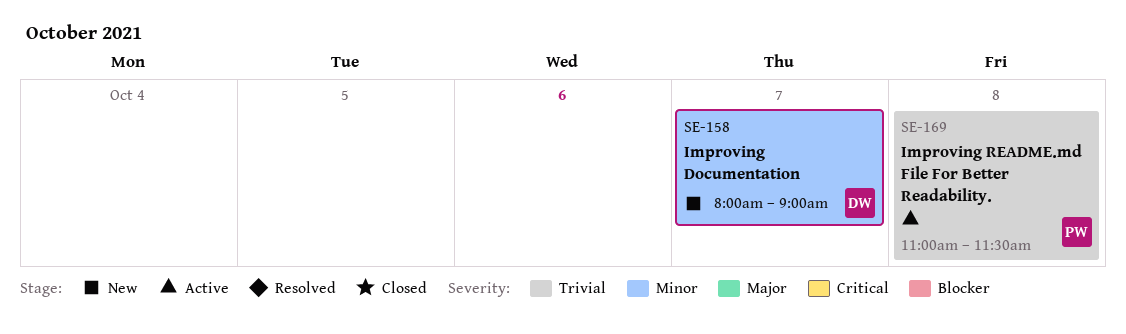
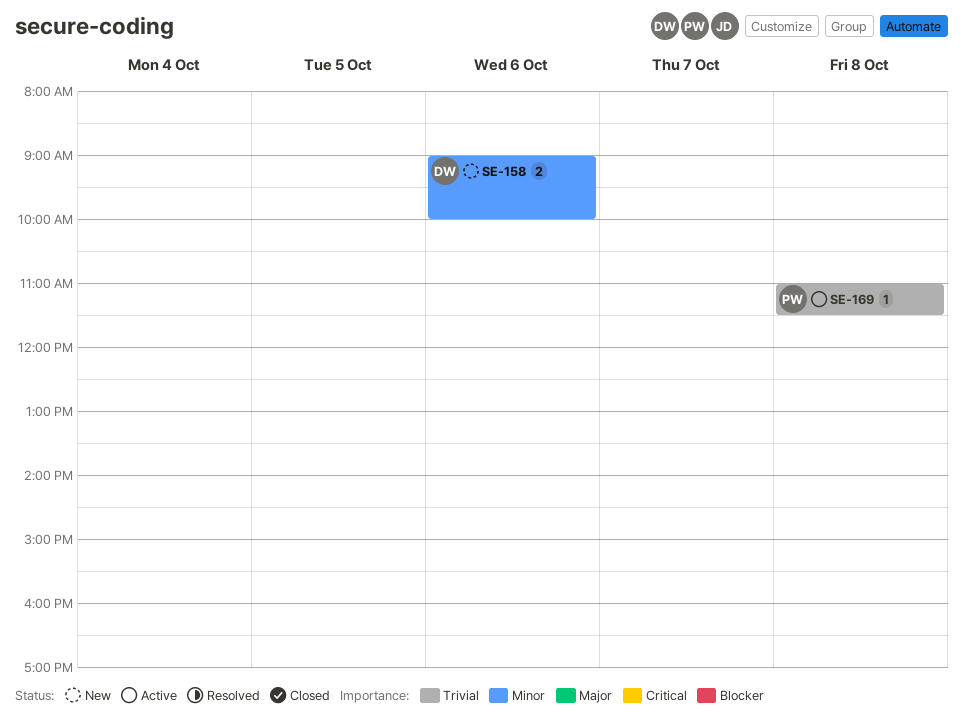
SE-158, day: Oct 7 -> Oct 6
SE-158, begins: 08:00 -> 09:00
SE-158, ends: 09:00 -> 10:00

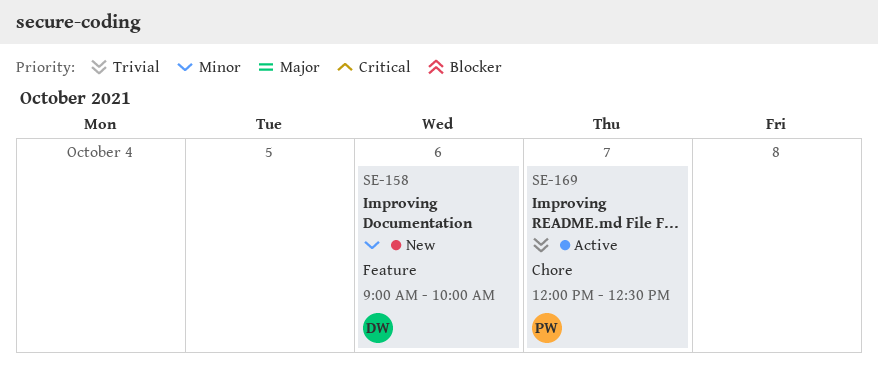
SE-169, day: Oct 8 -> Oct 7
SE-169, begins: 11:00 -> 12:00
SE-169, ends: 11:30 -> 12:30

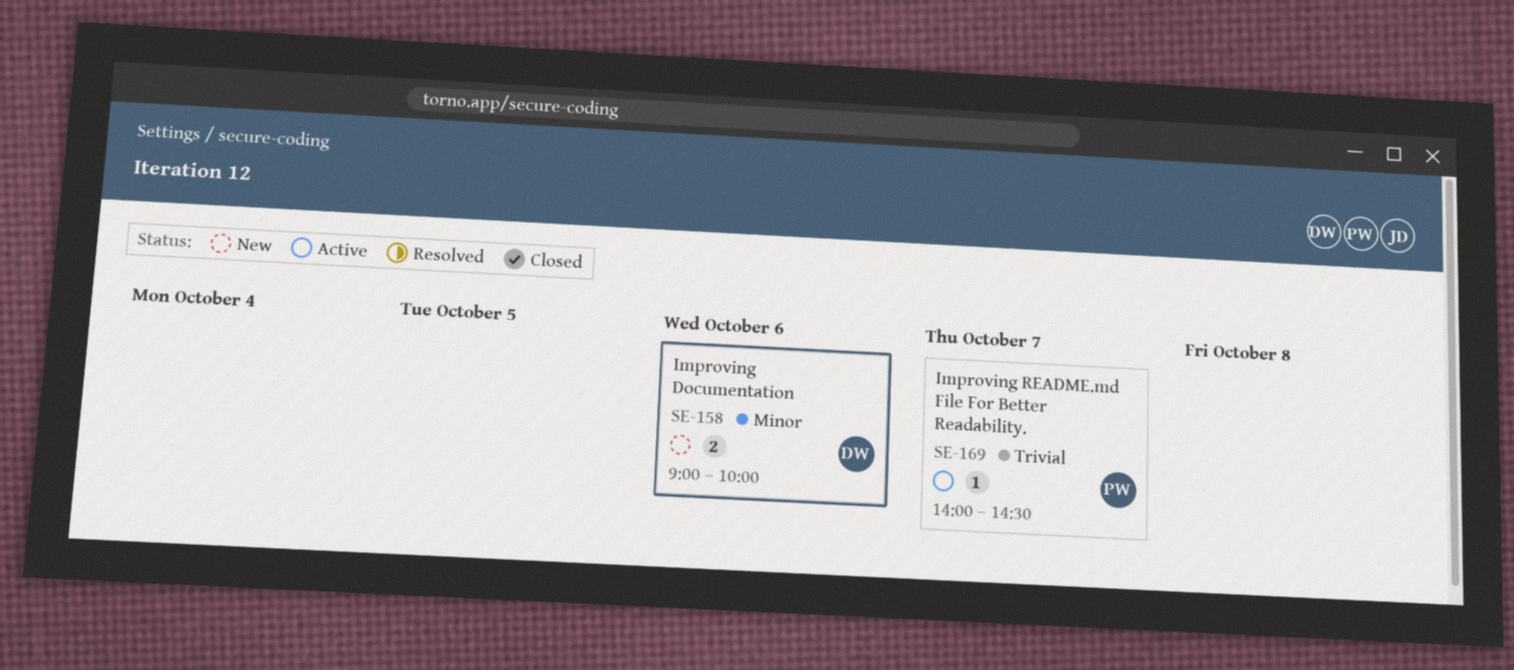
SE-169, begins: 12:00 -> 14:00
SE-169, ends: 12:30 -> 14:30

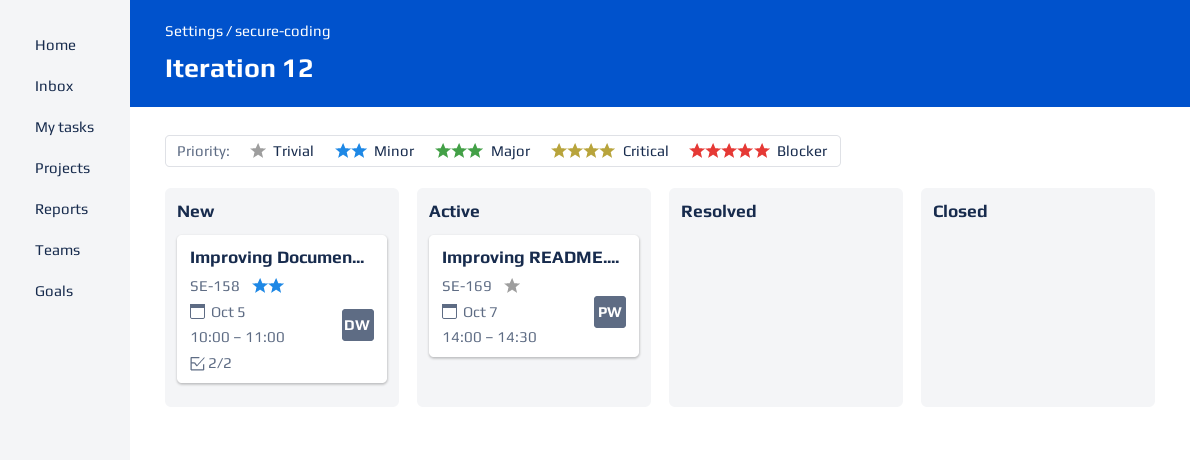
SE-158, day: Oct 6 -> Oct 5
SE-158, begins: 09:00 -> 10:00
SE-158, ends: 10:00 -> 11:00

